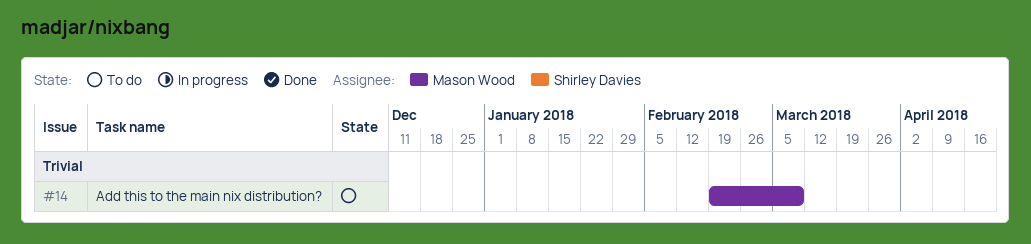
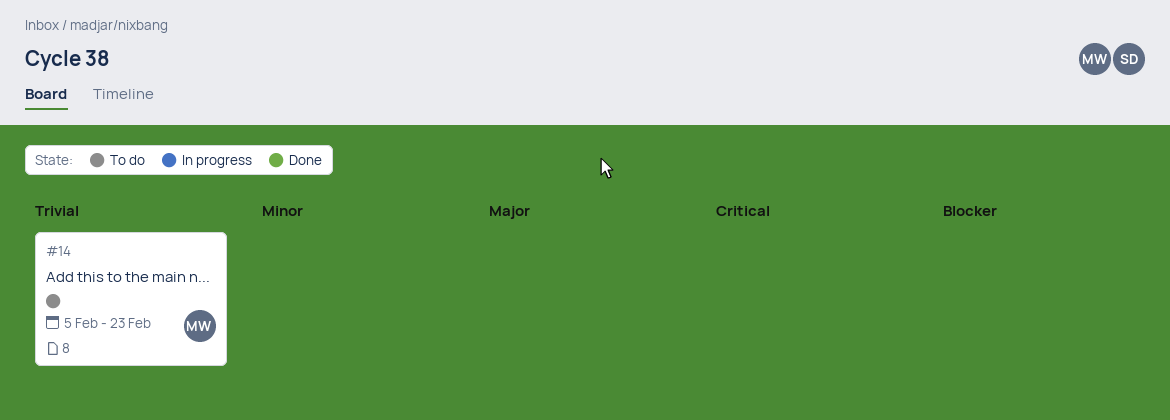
#14, start: Feb 19 -> Feb 5
#14, due: Mar 9 -> Feb 23

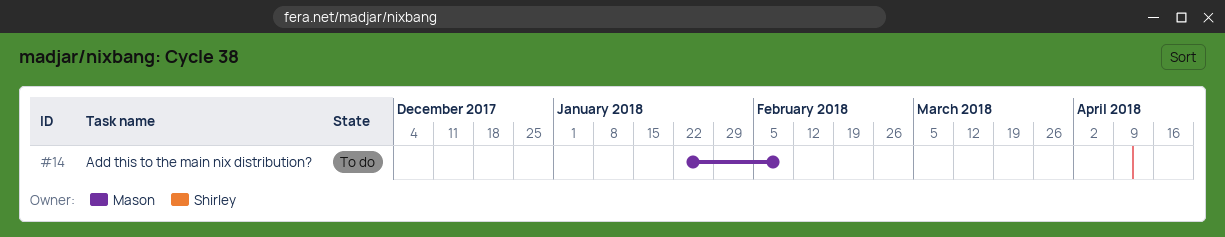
#14, start: Feb 5 -> Jan 22
#14, due: Feb 23 -> Feb 9

